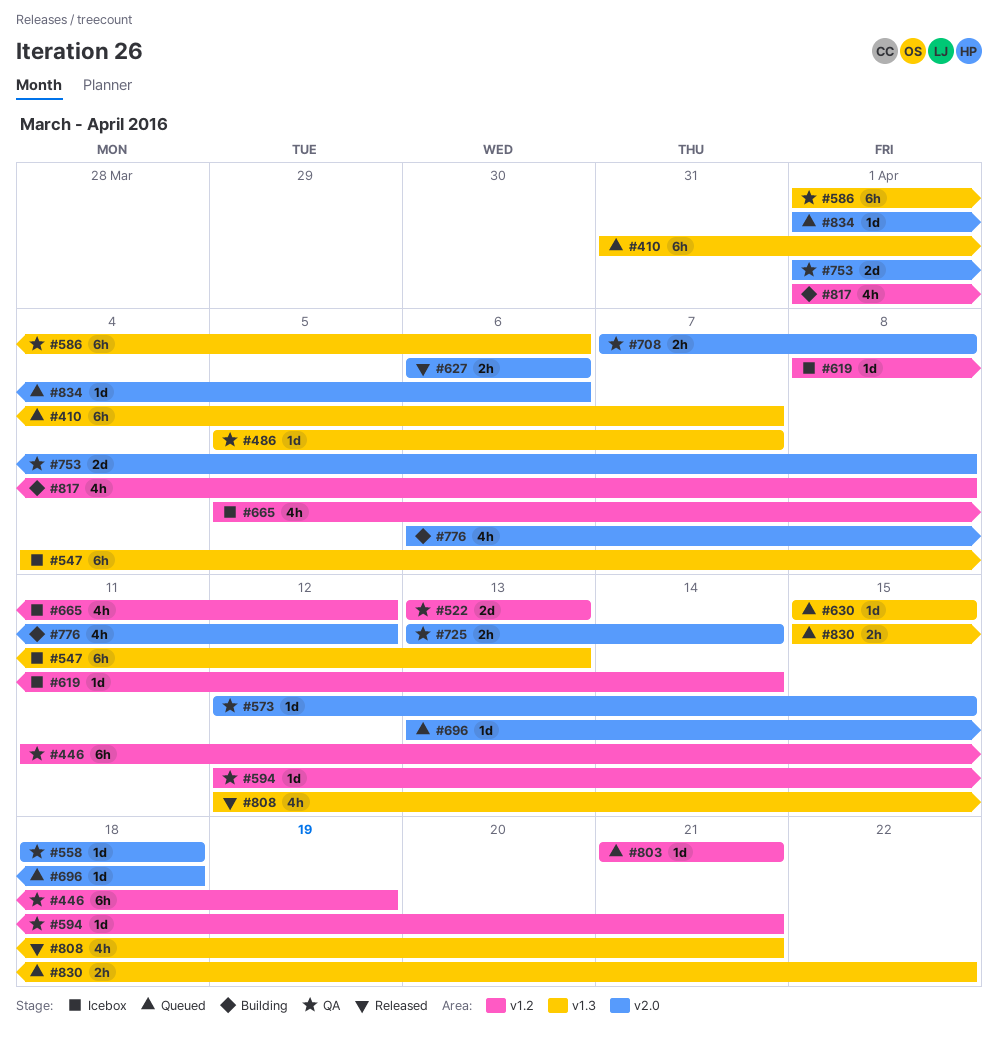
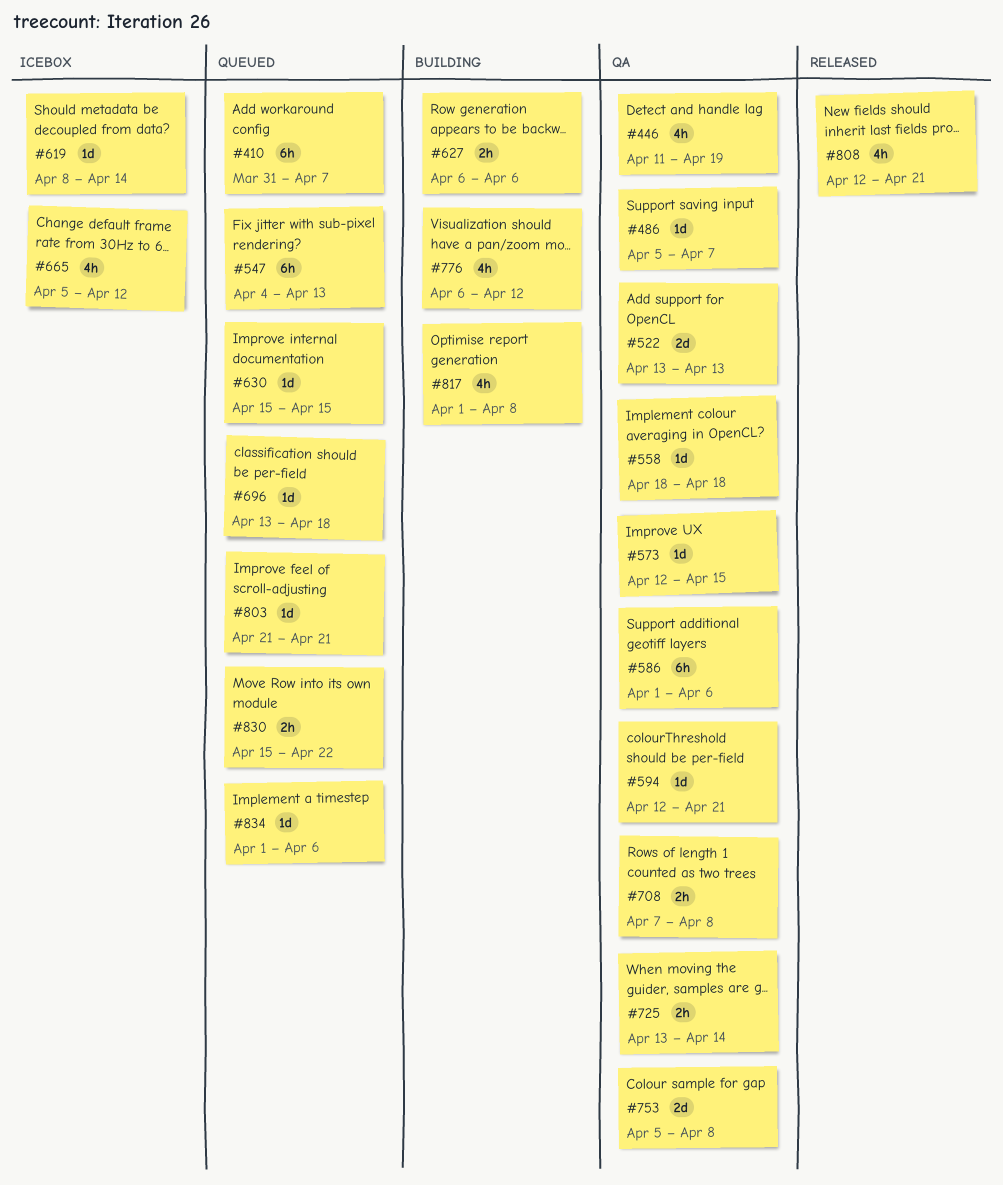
#446, estimate: 6h -> 4h
#547, status: Icebox -> Queued
#627, status: Released -> Building
#753, start: Apr 1 -> Apr 5

